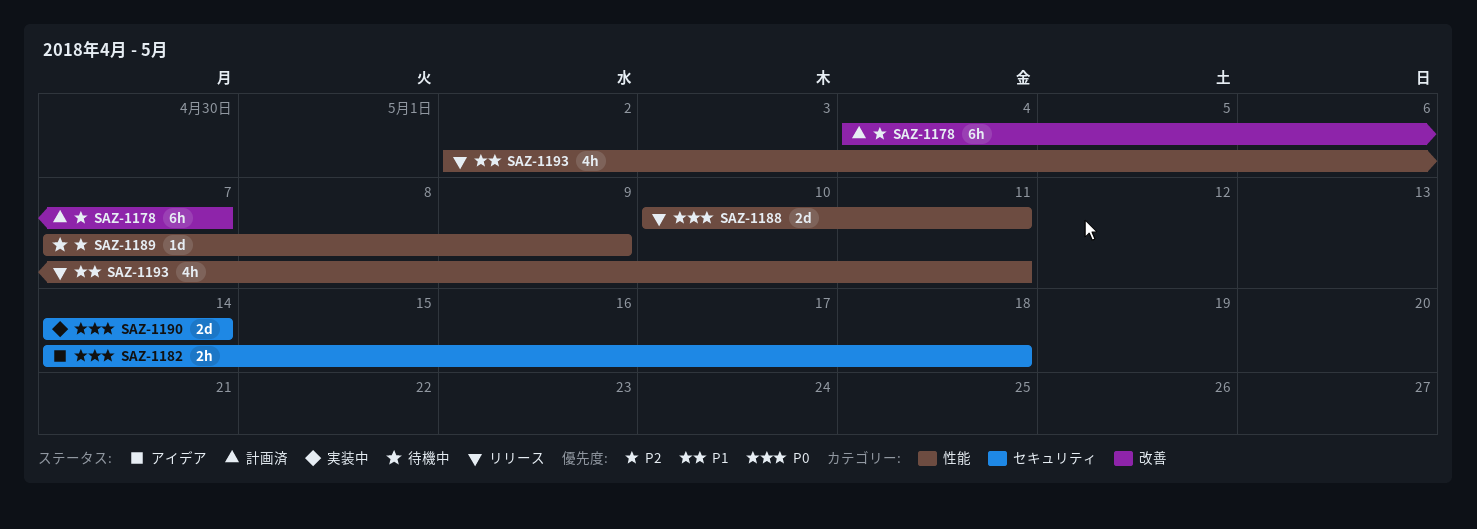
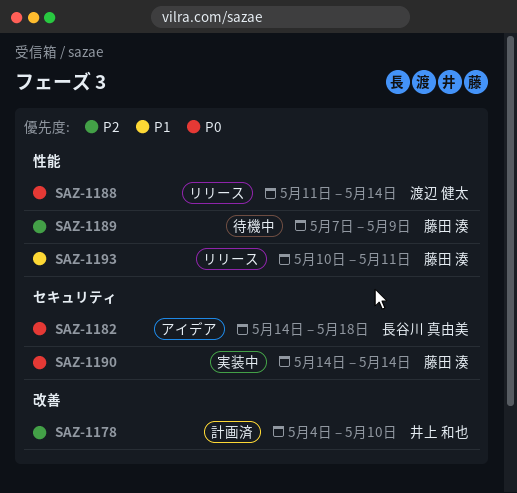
SAZ-1178, due: May 7 -> May 10
SAZ-1188, start: May 10 -> May 11
SAZ-1188, due: May 11 -> May 14
SAZ-1193, start: May 2 -> May 10

